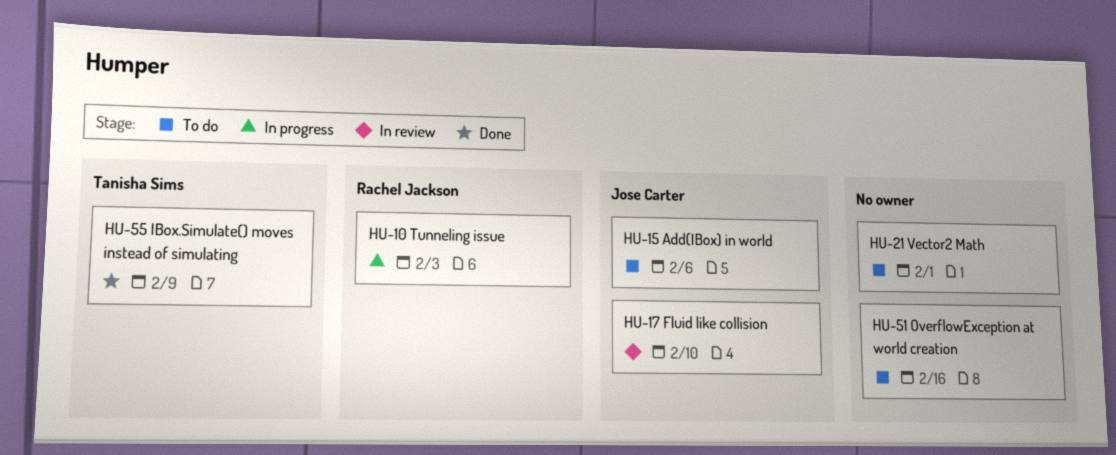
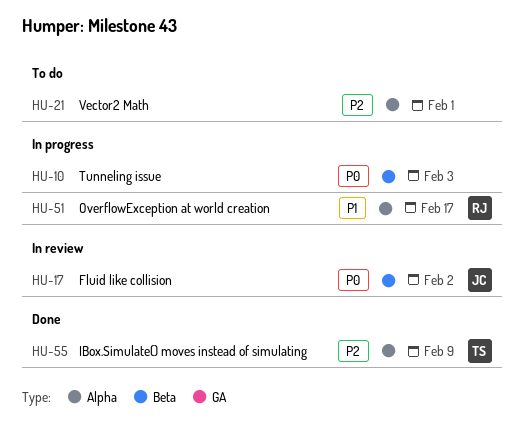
HU-10, owner: Rachel Jackson -> none
HU-15: present -> none
HU-17, due: Feb 10 -> Feb 2
HU-51, status: To do -> In progress
HU-51, owner: none -> Rachel Jackson
HU-51, due: Feb 16 -> Feb 17

